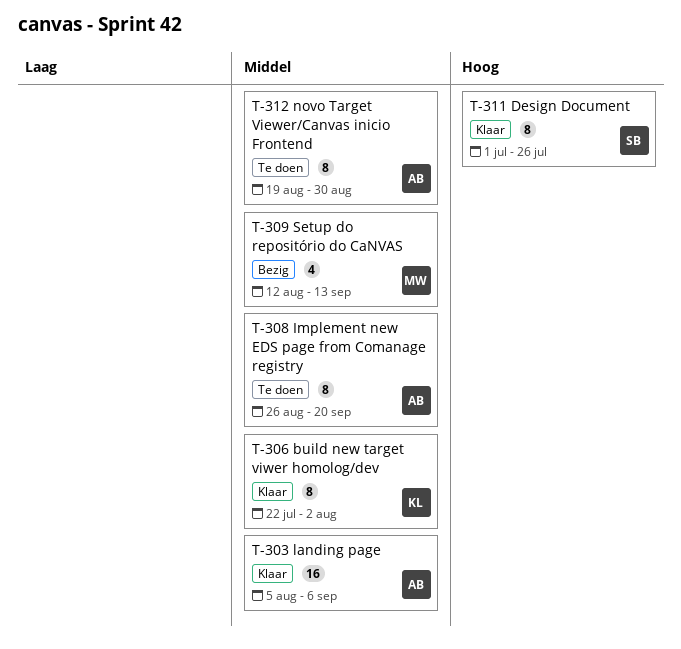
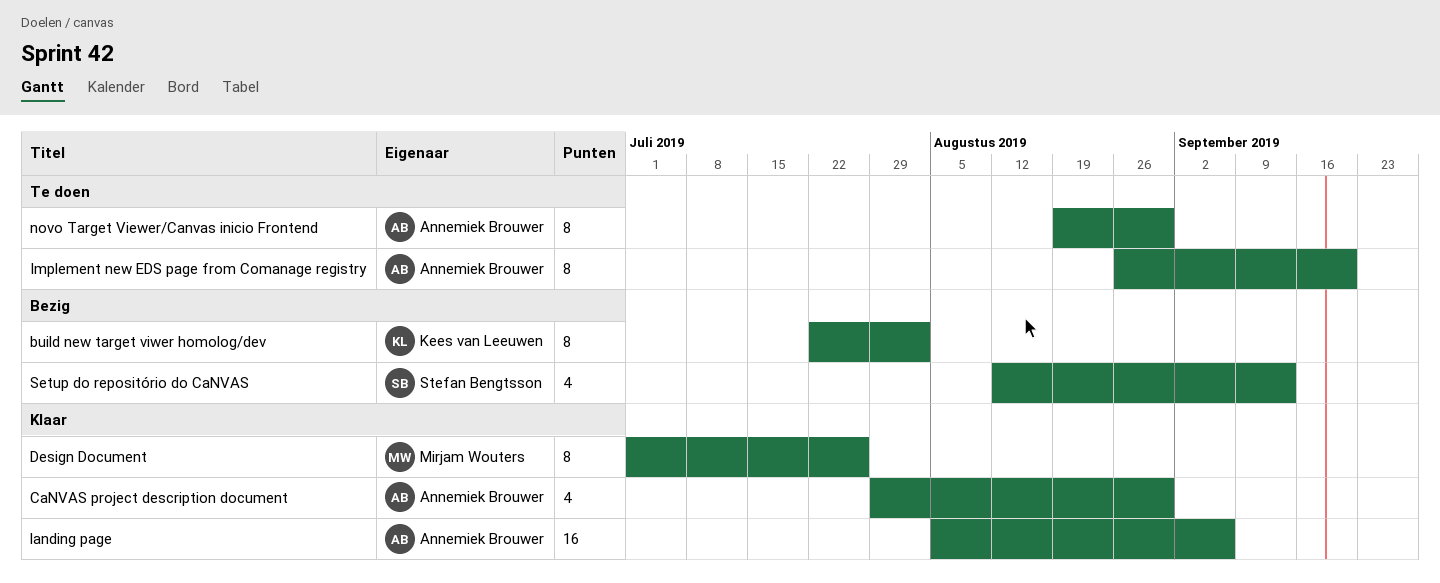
build new target viwer homolog/dev, status: Klaar -> Bezig
CaNVAS project description document: none -> present
Design Document, owner: Stefan Bengtsson -> Mirjam Wouters
Setup do repositório do CaNVAS, owner: Mirjam Wouters -> Stefan Bengtsson

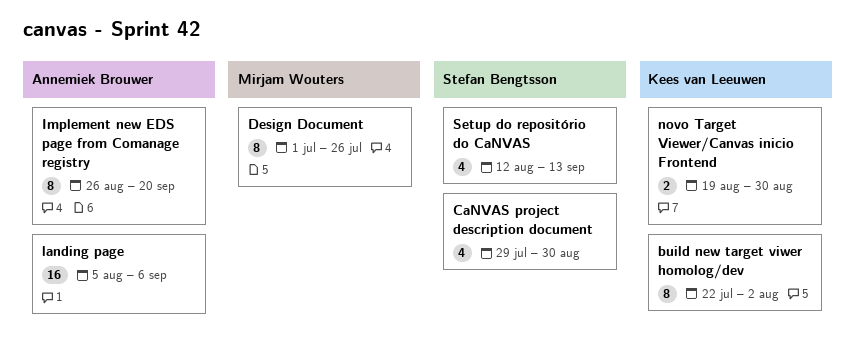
CaNVAS project description document, owner: Annemiek Brouwer -> Stefan Bengtsson
novo Target Viewer/Canvas inicio Frontend, owner: Annemiek Brouwer -> Kees van Leeuwen
novo Target Viewer/Canvas inicio Frontend, estimate: 8 -> 2

